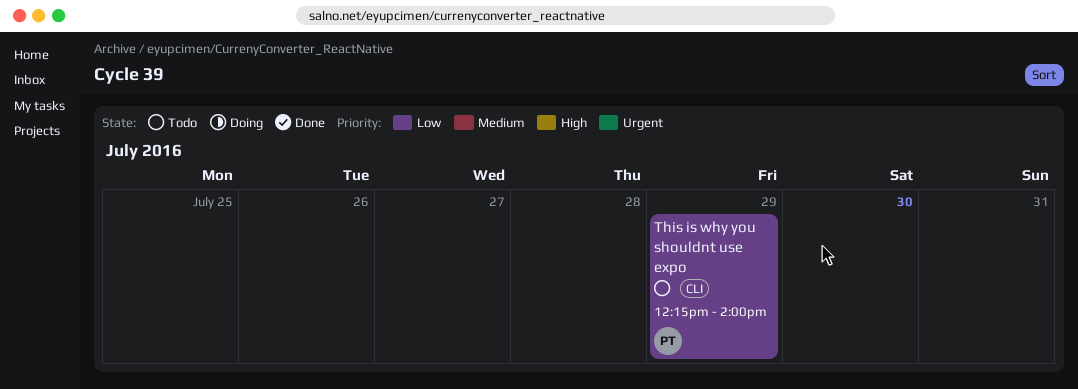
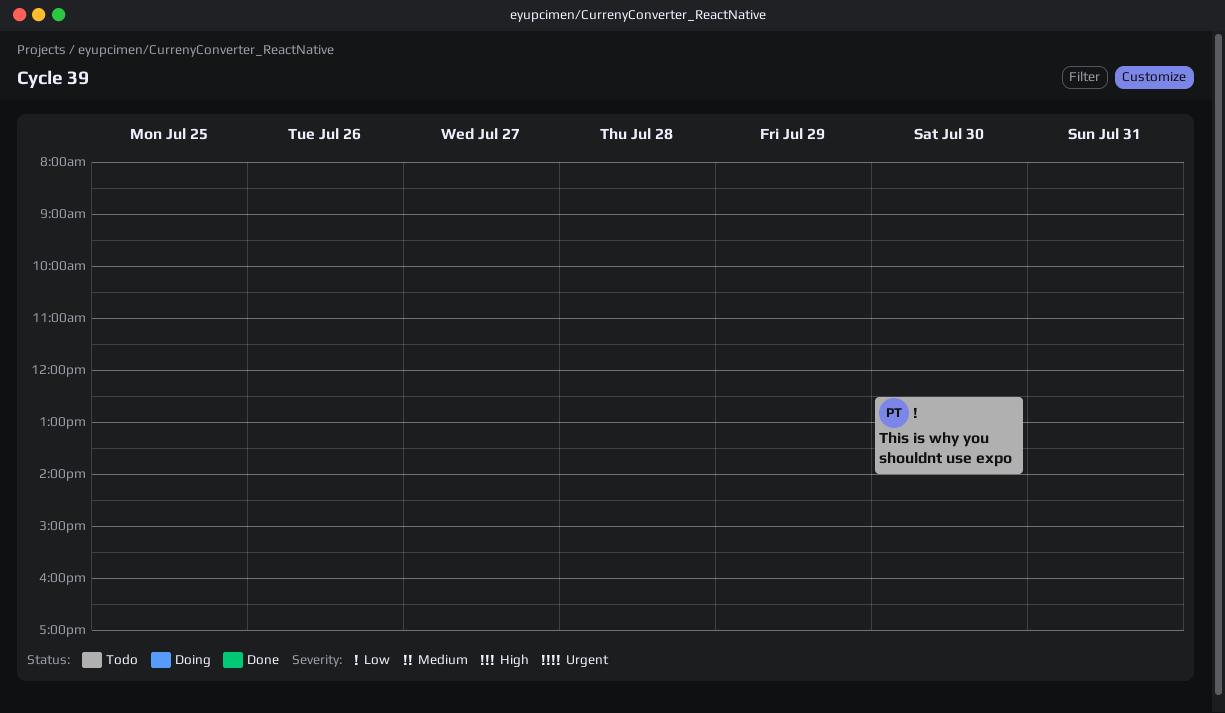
This is why you shouldnt use expo, day: Jul 29 -> Jul 30
This is why you shouldnt use expo, begins: 12:15 -> 12:30

